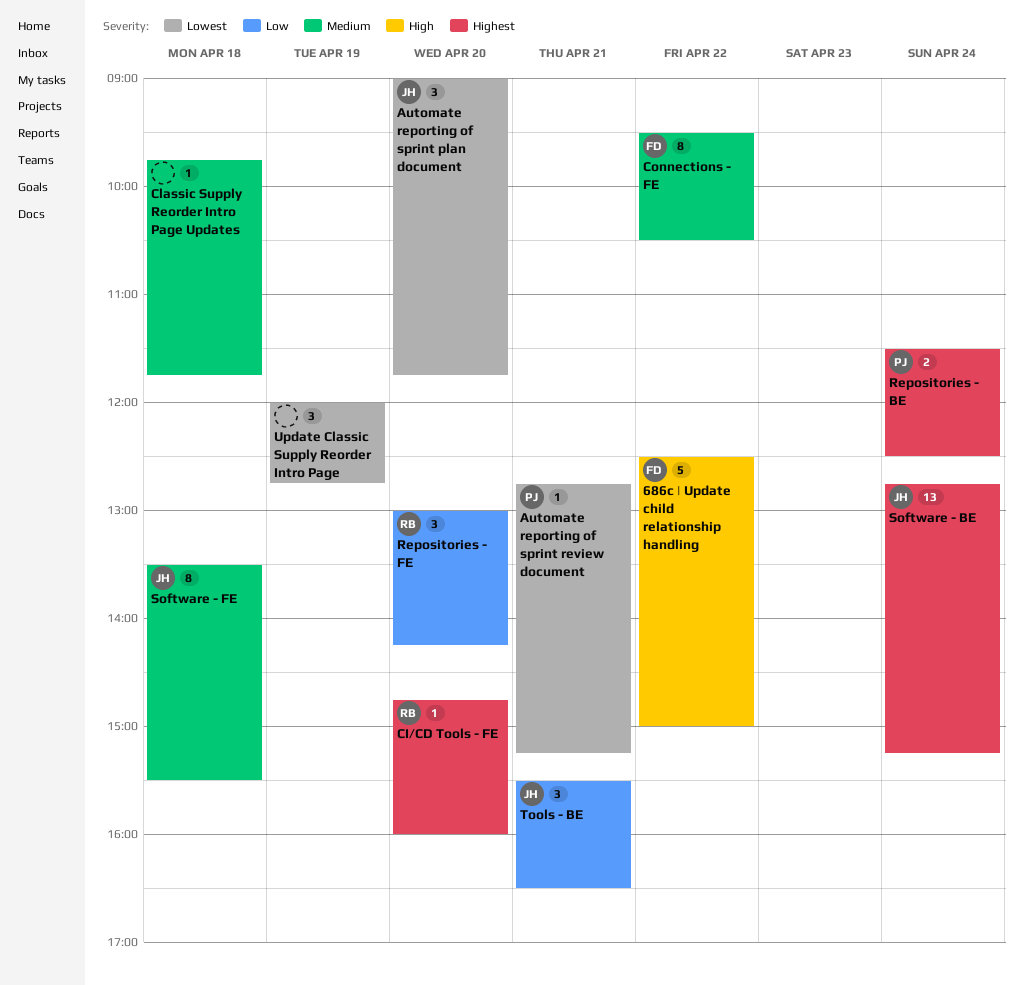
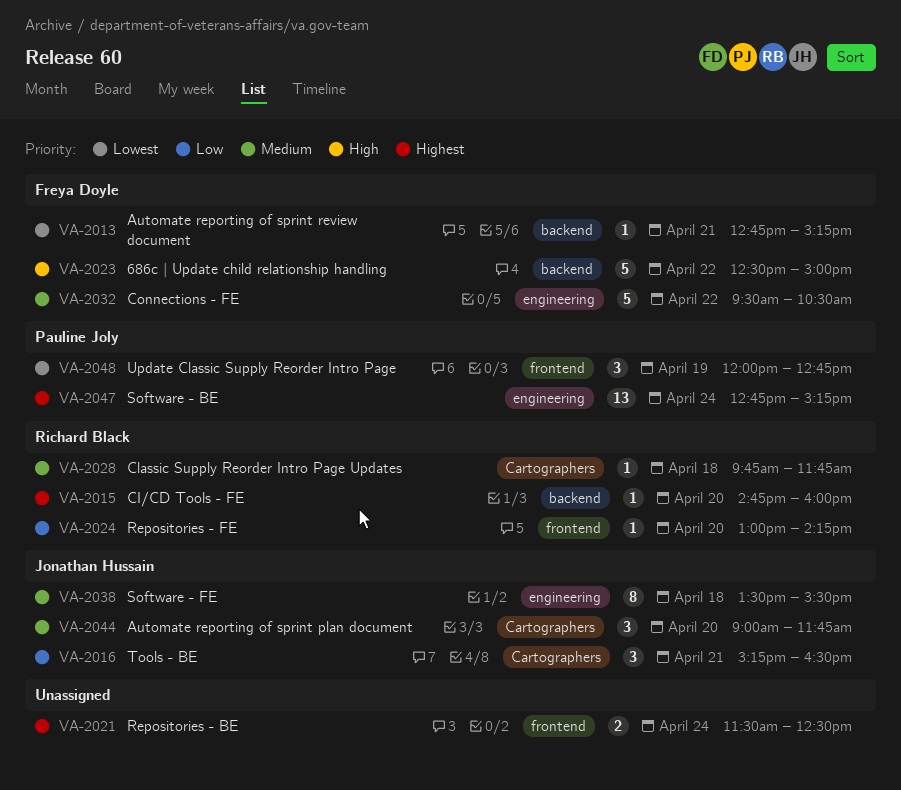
Automate reporting of sprint plan document, priority: Lowest -> Medium
Automate reporting of sprint review document, owner: Pauline Joly -> Freya Doyle
Classic Supply Reorder Intro Page Updates, owner: none -> Richard Black
Connections - FE, estimate: 8 -> 5
Repositories - BE, owner: Pauline Joly -> none
Repositories - FE, estimate: 3 -> 1
Software - BE, owner: Jonathan Hussain -> Pauline Joly
Tools - BE, begins: 15:30 -> 15:15
Update Classic Supply Reorder Intro Page, owner: none -> Pauline Joly

